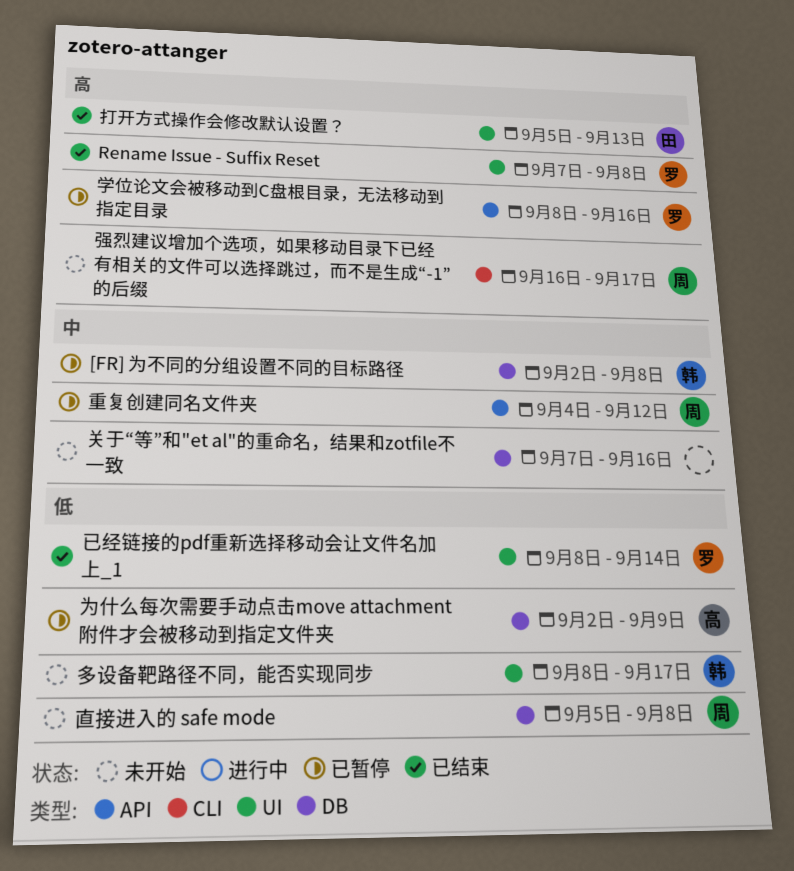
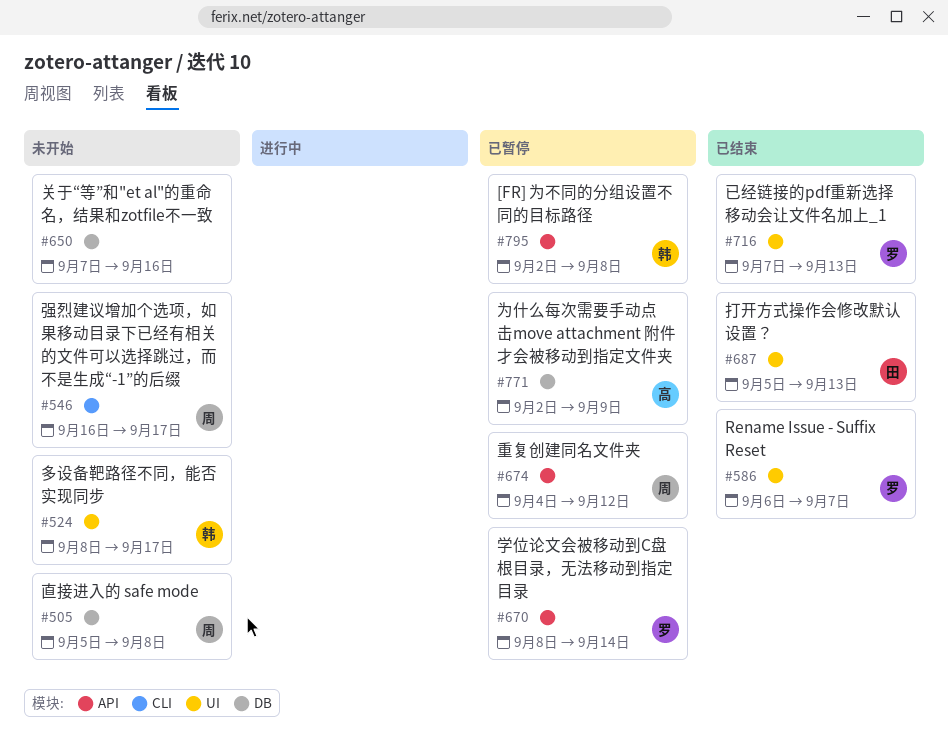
[FR] 为不同的分组设置不同的目标路径, label: DB -> API
Rename Issue - Suffix Reset, start: Sep 7 -> Sep 6
Rename Issue - Suffix Reset, due: Sep 8 -> Sep 7
学位论文会被移动到C盘根目录，无法移动到指定目录, due: Sep 16 -> Sep 14
已经链接的pdf重新选择移动会让文件名加上_1, start: Sep 8 -> Sep 7
已经链接的pdf重新选择移动会让文件名加上_1, due: Sep 14 -> Sep 13

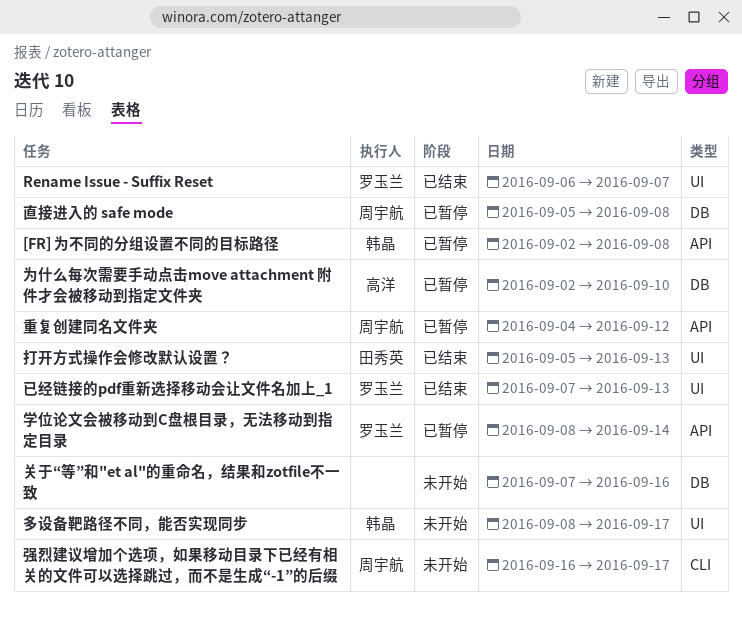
为什么每次需要手动点击move attachment 附件才会被移动到指定文件夹, due: Sep 9 -> Sep 10
直接进入的 safe mode, status: 未开始 -> 已暂停

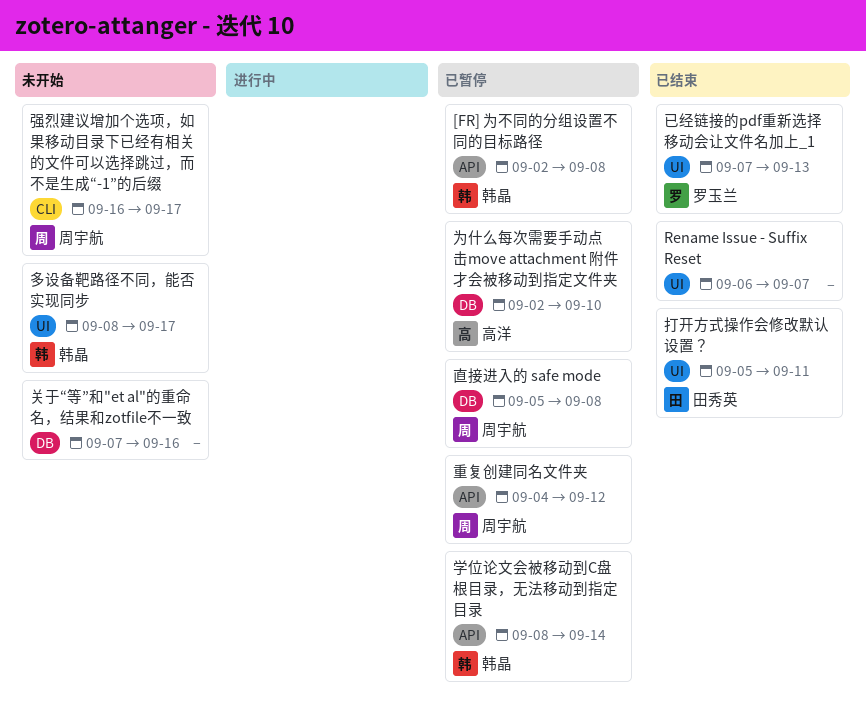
Rename Issue - Suffix Reset, owner: 罗玉兰 -> none
学位论文会被移动到C盘根目录，无法移动到指定目录, owner: 罗玉兰 -> 韩晶
打开方式操作会修改默认设置？, due: Sep 13 -> Sep 11

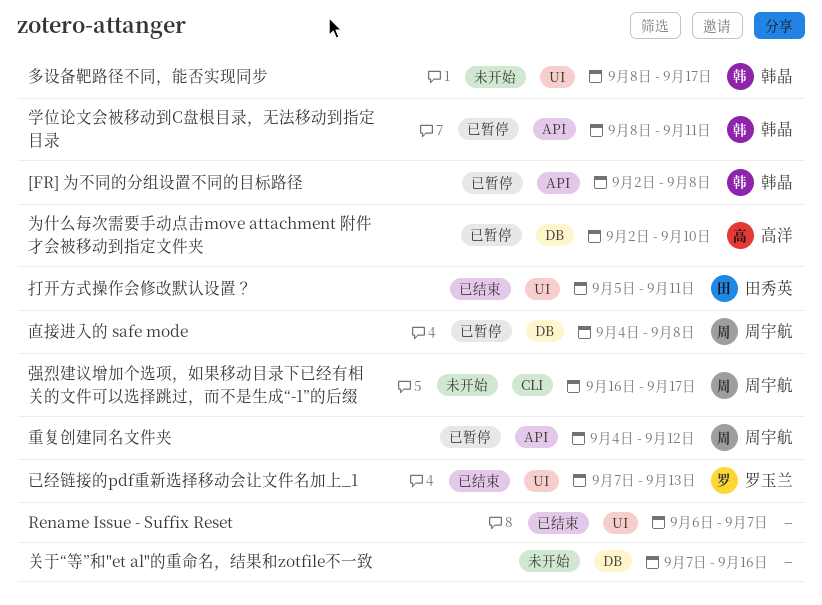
学位论文会被移动到C盘根目录，无法移动到指定目录, due: Sep 14 -> Sep 11
直接进入的 safe mode, start: Sep 5 -> Sep 4

